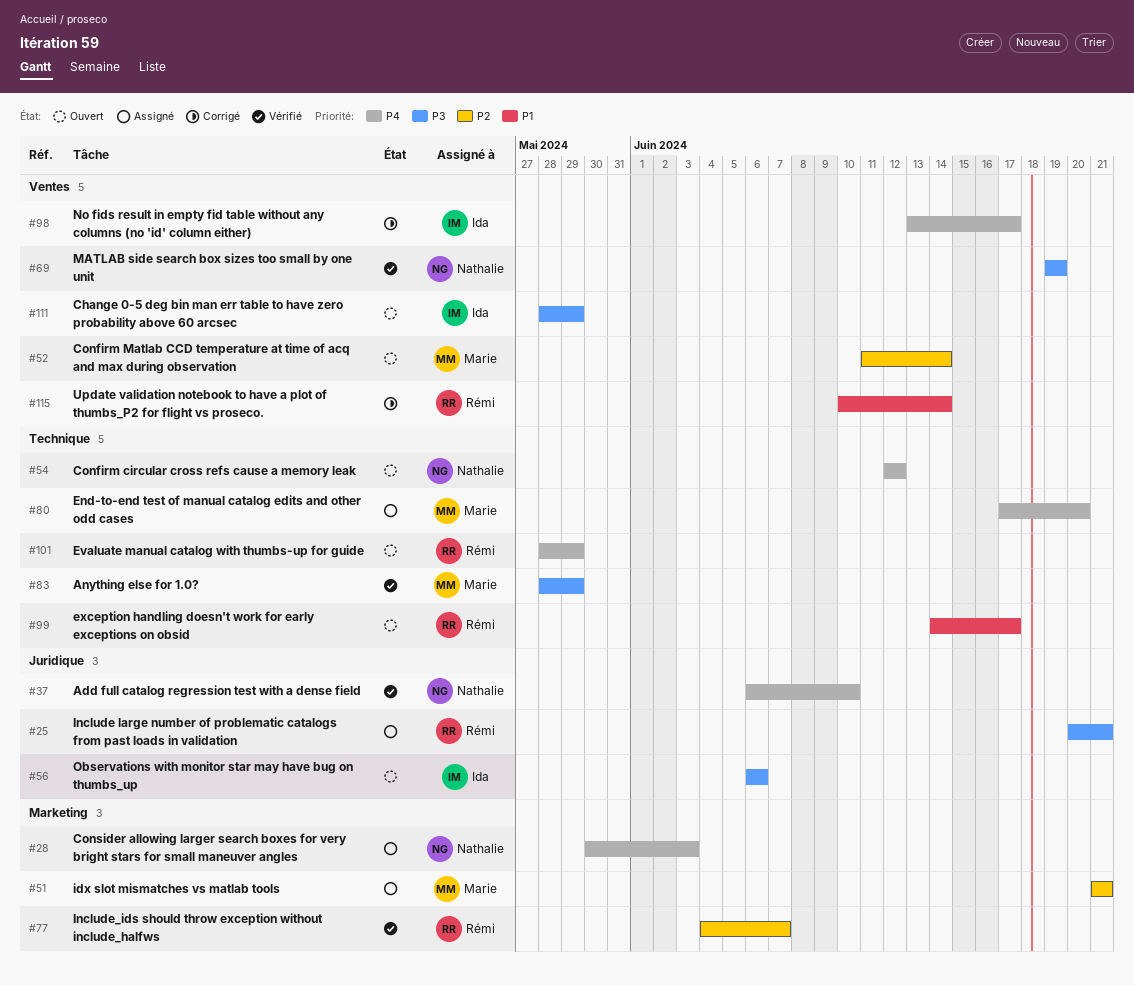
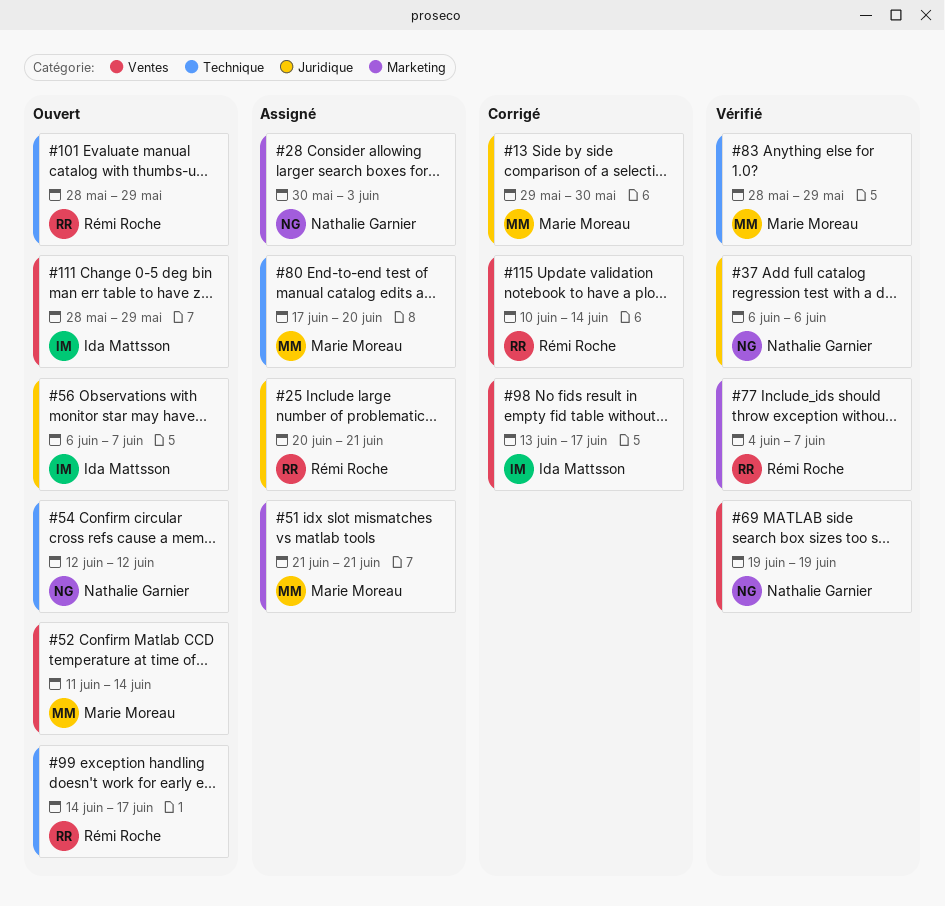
#13: none -> present
#37, due: Jun 10 -> Jun 6
#56, due: Jun 6 -> Jun 7

